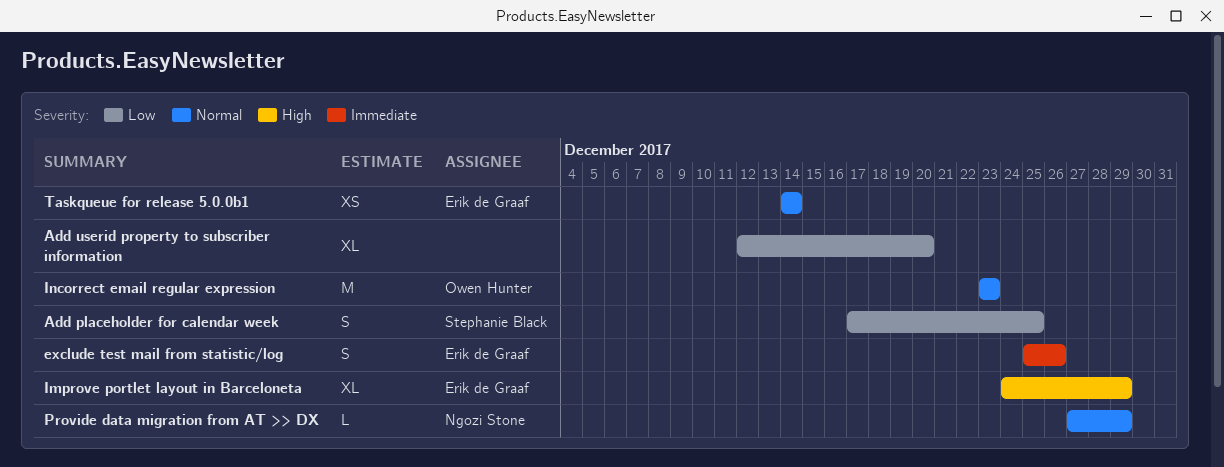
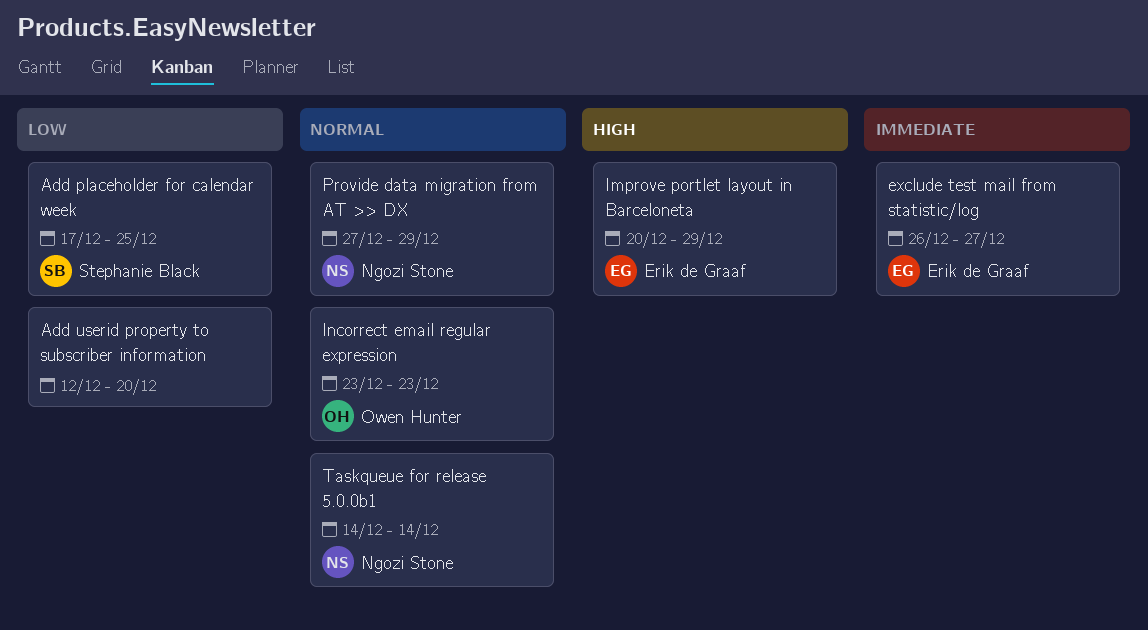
exclude test mail from statistic/log, start: Dec 25 -> Dec 26
exclude test mail from statistic/log, due: Dec 26 -> Dec 27
Improve portlet layout in Barceloneta, start: Dec 24 -> Dec 20
Taskqueue for release 5.0.0b1, owner: Erik de Graaf -> Ngozi Stone

